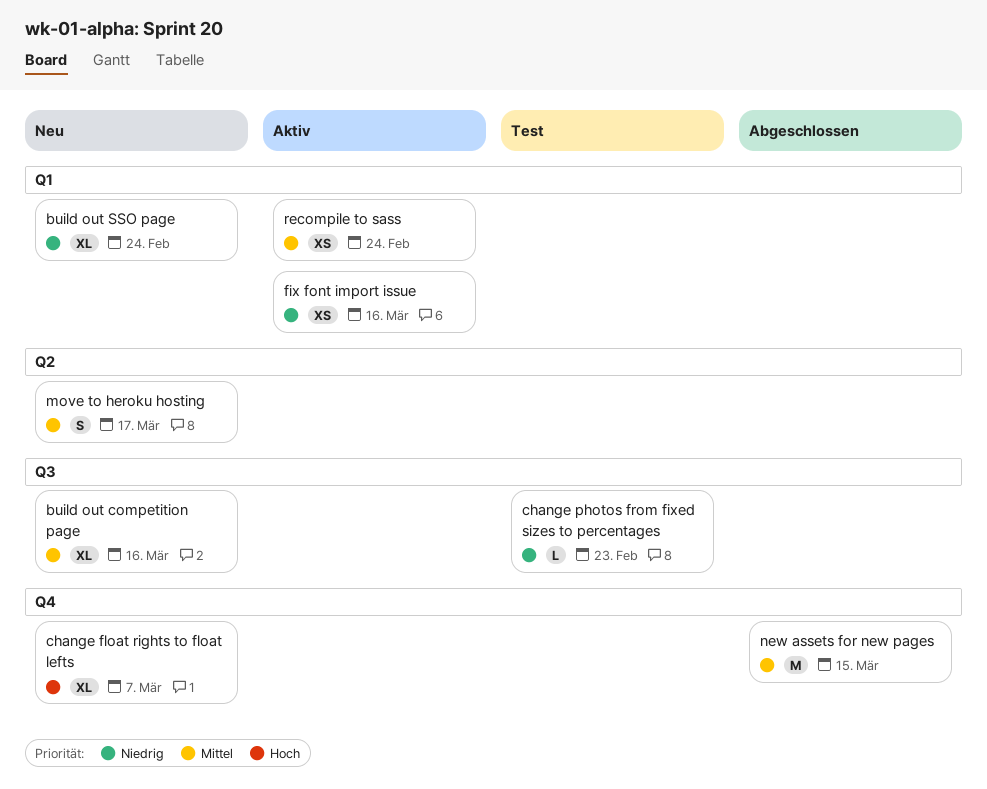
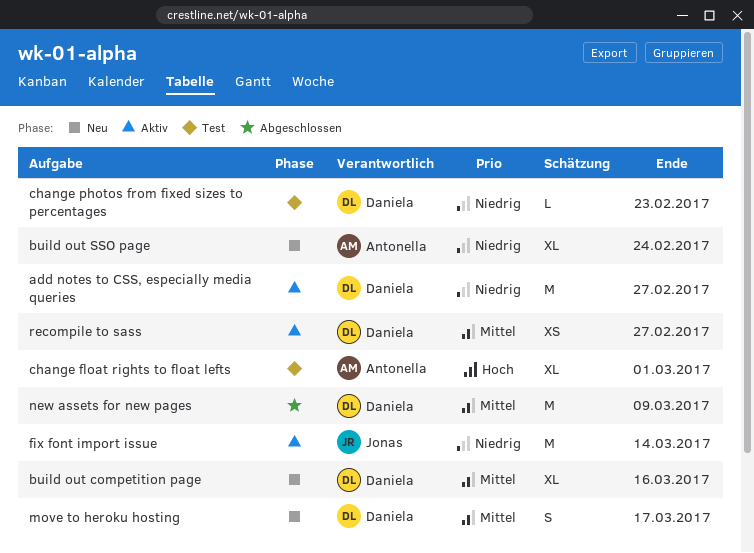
add notes to CSS, especially media queries: none -> present
change float rights to float lefts, status: Neu -> Test
change float rights to float lefts, due: Mar 7 -> Mar 1
fix font import issue, estimate: XS -> M
fix font import issue, due: Mar 16 -> Mar 14
new assets for new pages, due: Mar 15 -> Mar 9
recompile to sass, due: Feb 24 -> Feb 27

